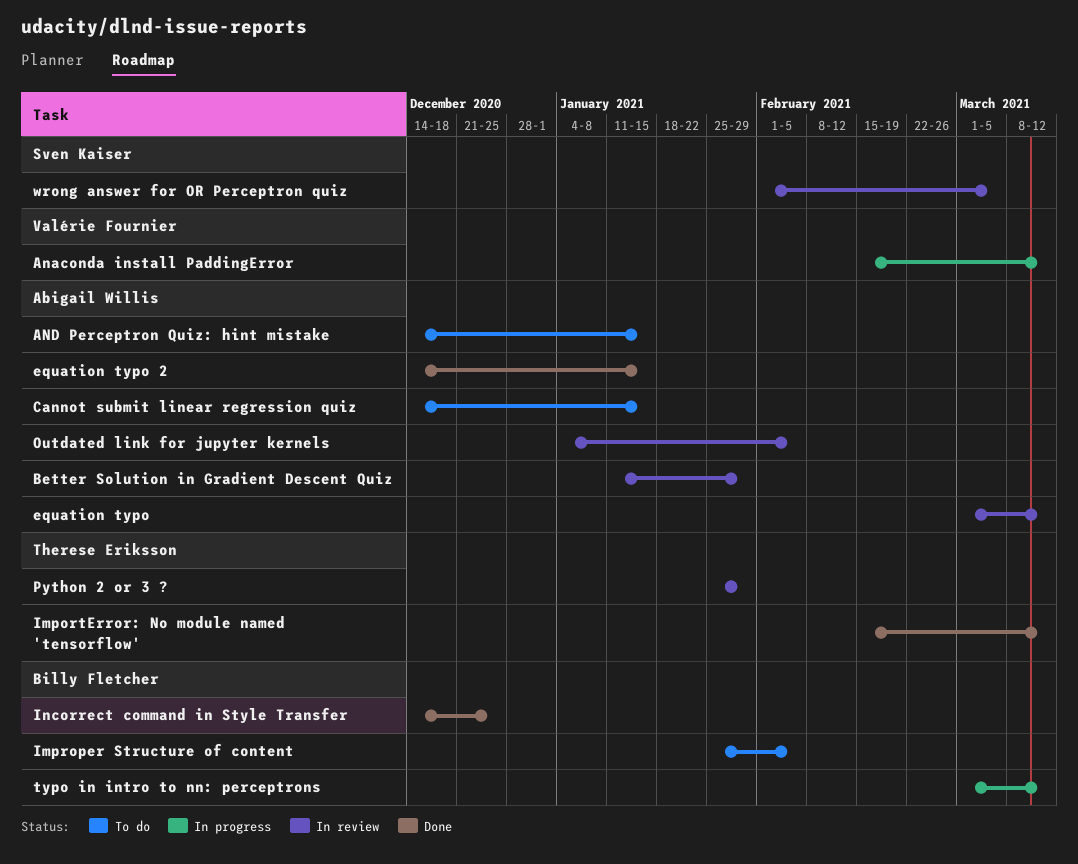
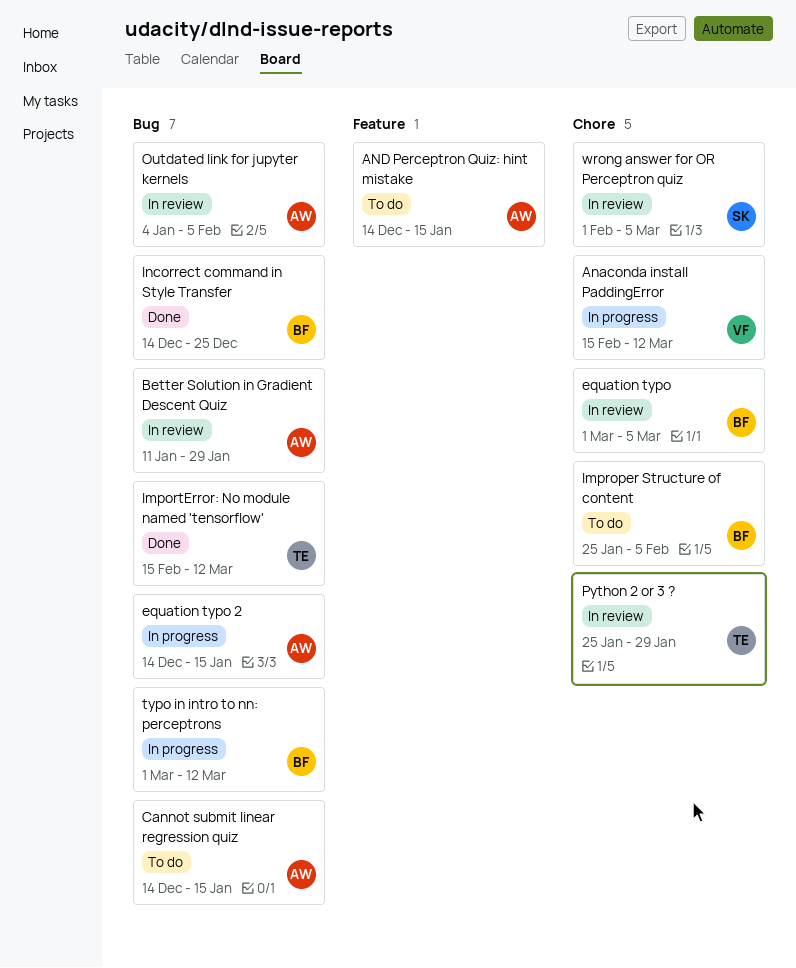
equation typo, owner: Abigail Willis -> Billy Fletcher
equation typo, due: Mar 12 -> Mar 5
equation typo 2, status: Done -> In progress

